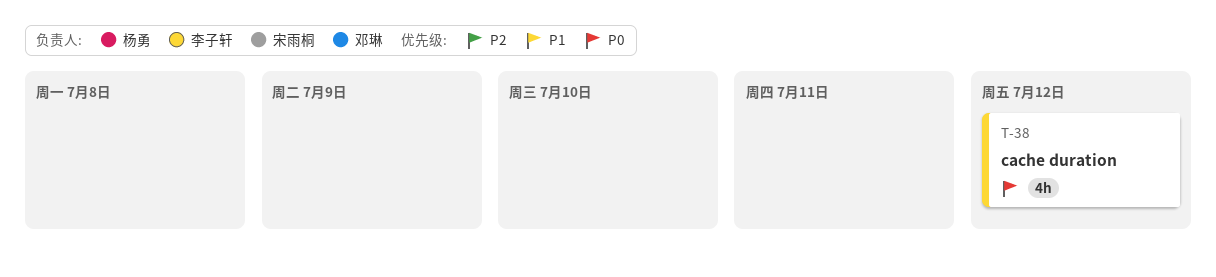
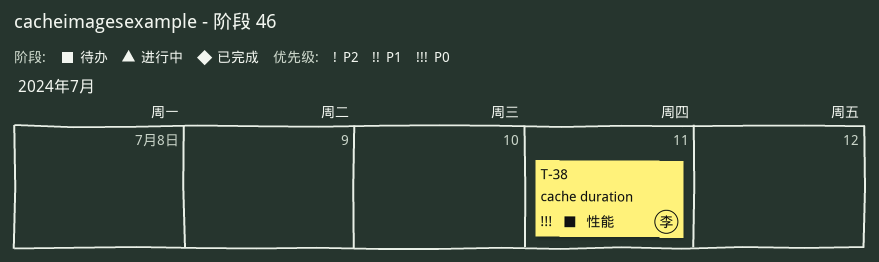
T-38, due: Jul 12 -> Jul 11

